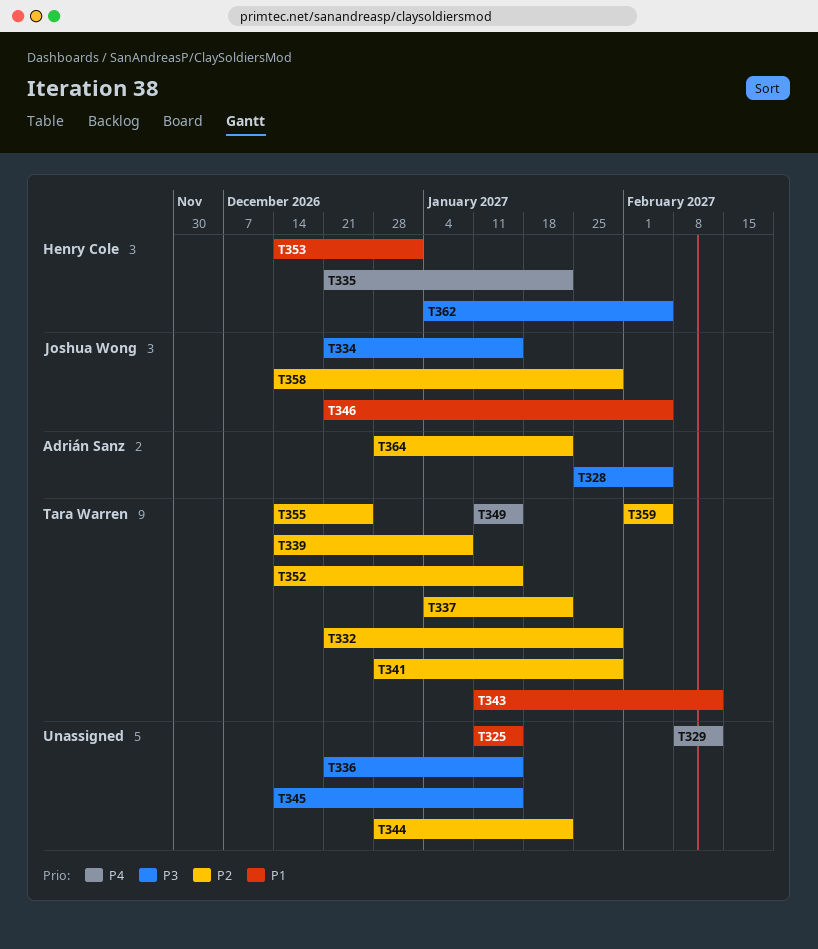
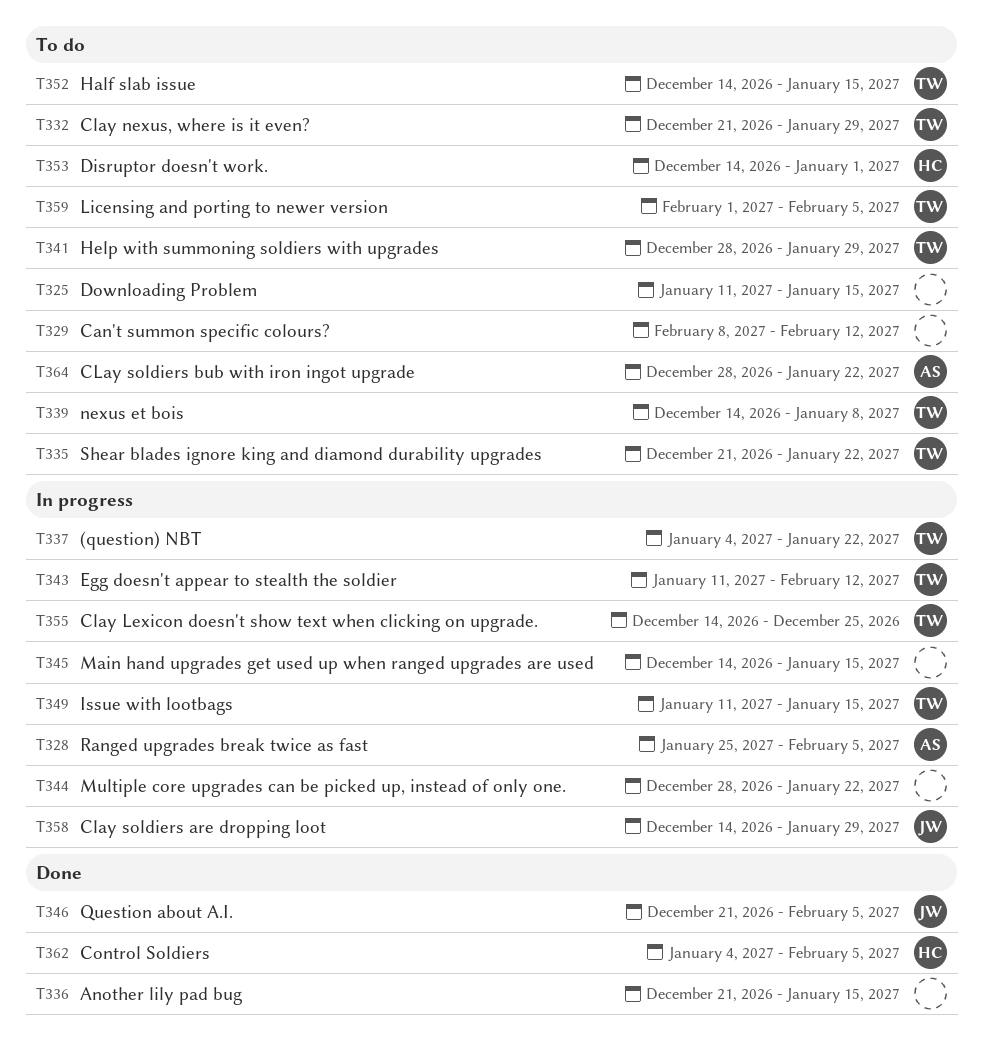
T334: present -> none
T335, owner: Henry Cole -> Tara Warren

